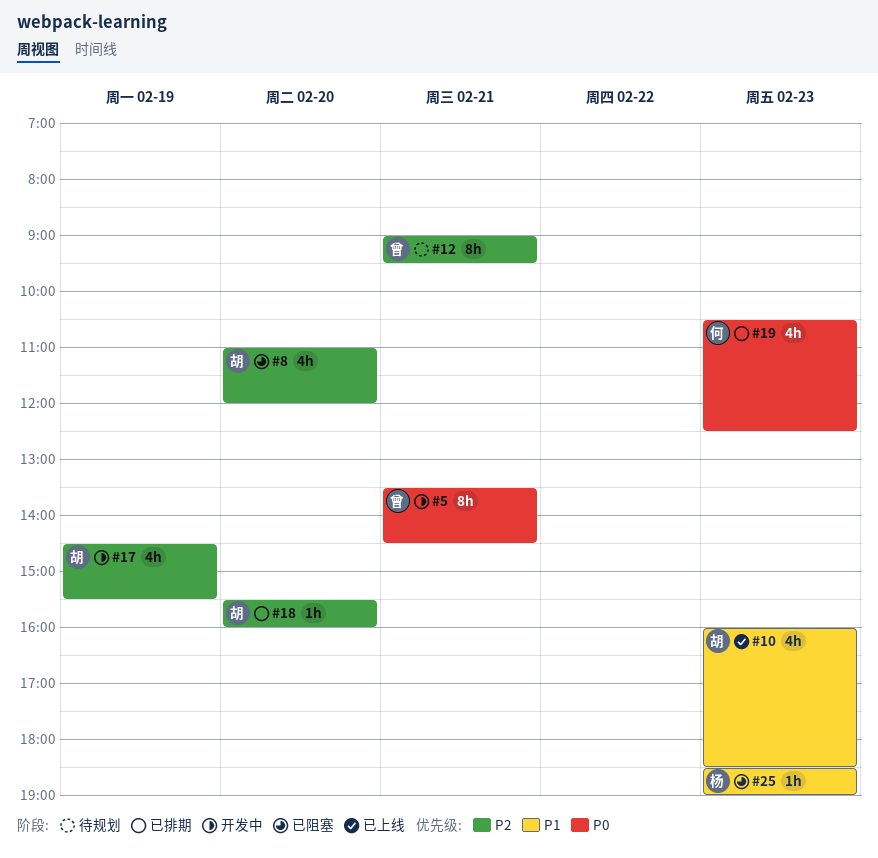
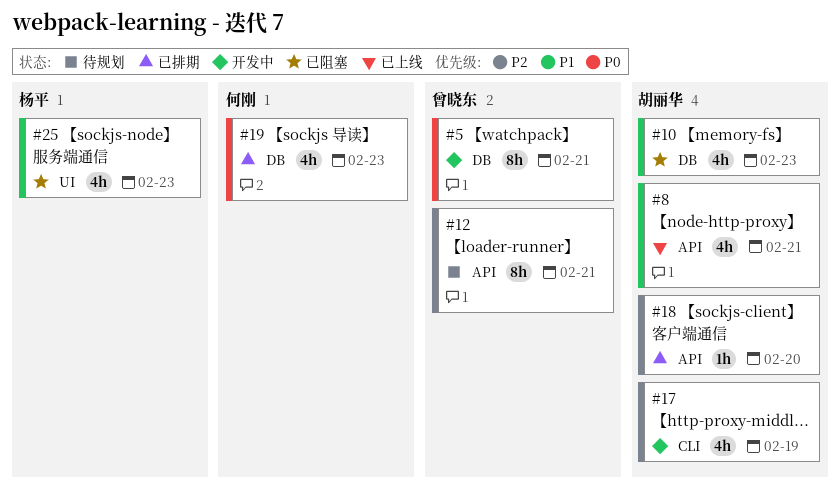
#8, status: 已阻塞 -> 已上线
#8, priority: P2 -> P1
#8, day: Feb 20 -> Feb 21
#10, status: 已上线 -> 已阻塞
#25, estimate: 1h -> 4h

